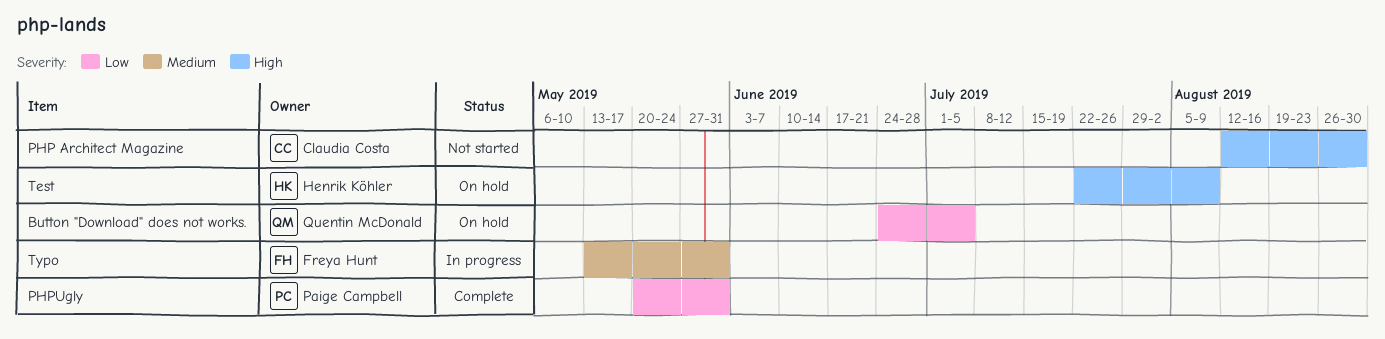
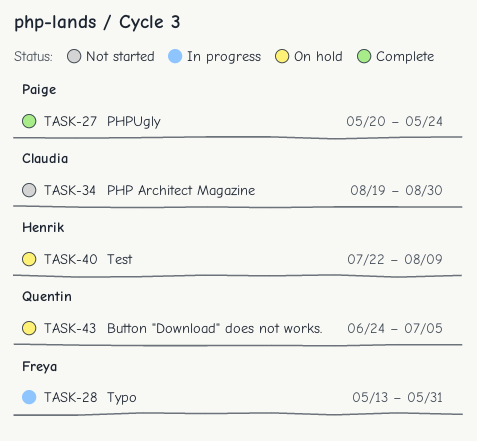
PHP Architect Magazine, start: Aug 12 -> Aug 19
PHPUgly, due: May 31 -> May 24

